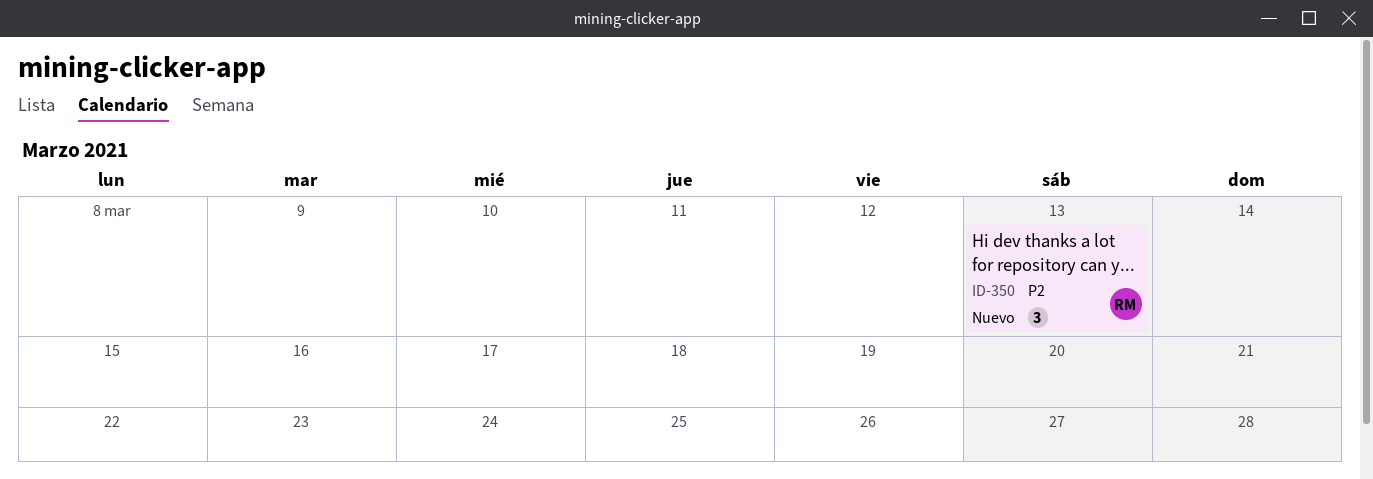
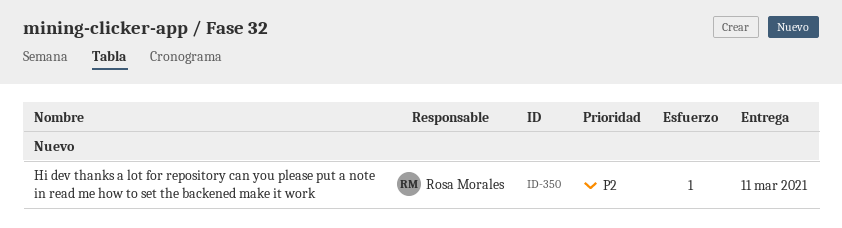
ID-350, estimate: 3 -> 1
ID-350, due: Mar 13 -> Mar 11

